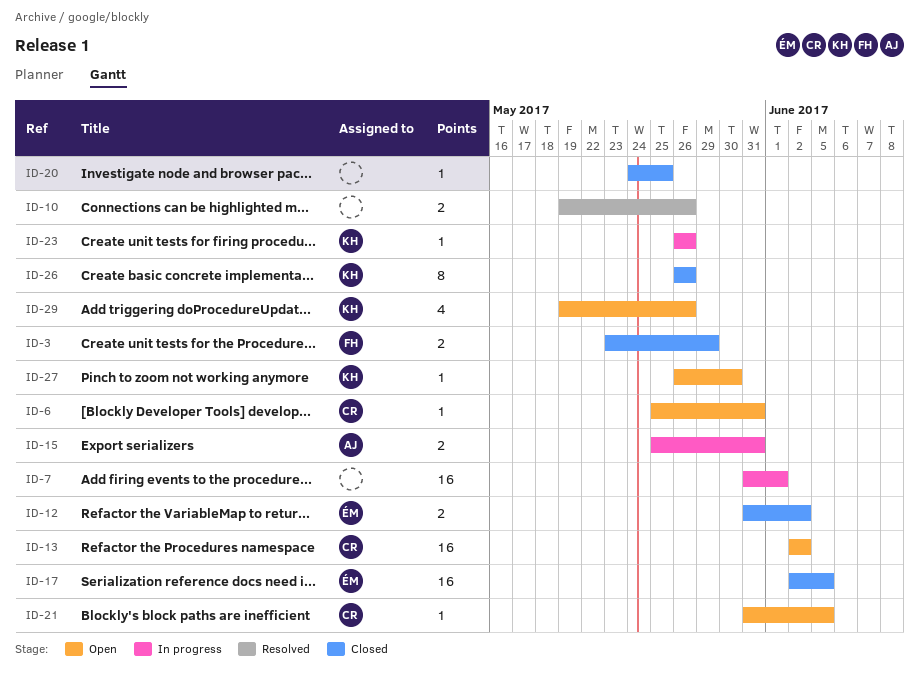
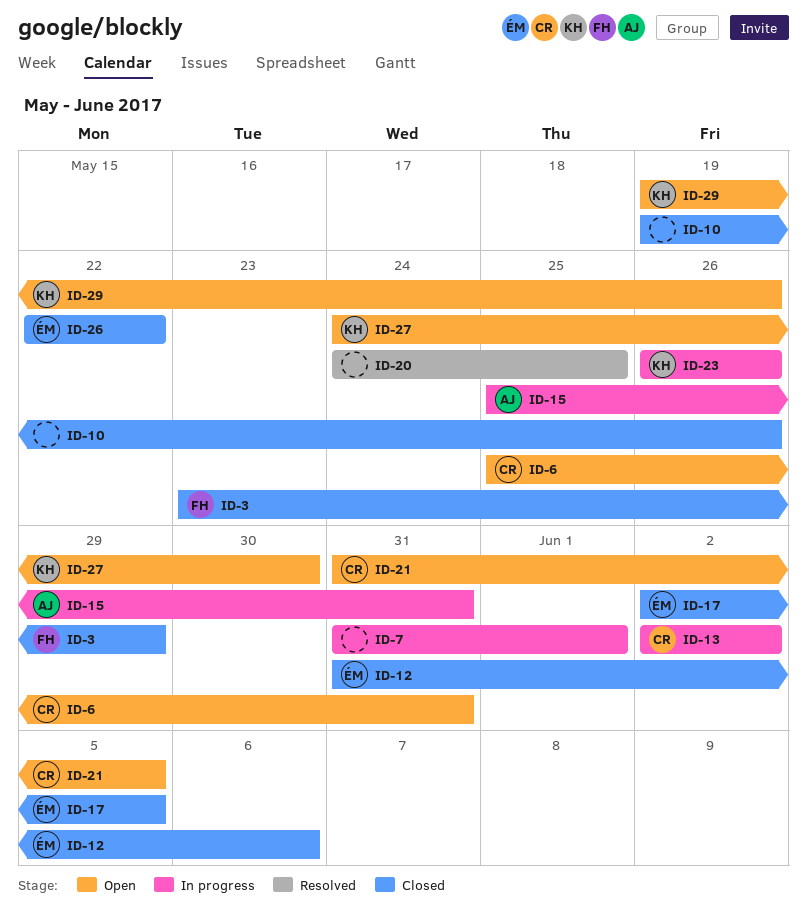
ID-10, status: Resolved -> Closed
ID-12, due: Jun 2 -> Jun 6
ID-13, status: Open -> In progress
ID-20, status: Closed -> Resolved
ID-26, owner: KH -> ÉM
ID-26, start: May 26 -> May 22
ID-26, due: May 26 -> May 22
ID-27, start: May 26 -> May 24

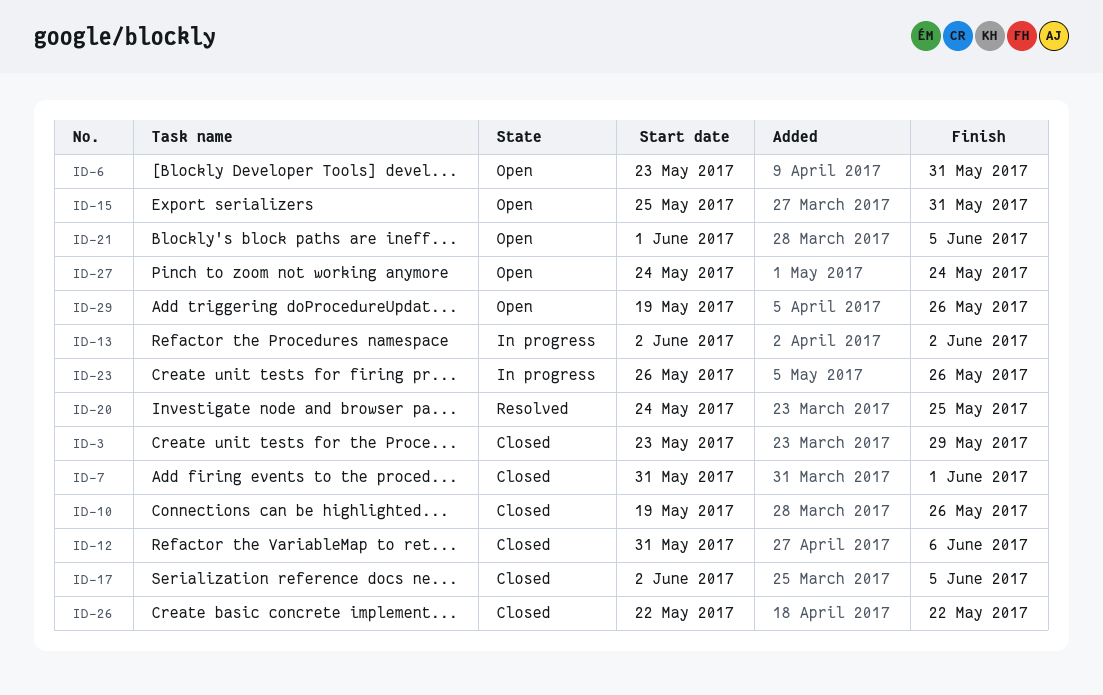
ID-6, start: May 25 -> May 23
ID-7, status: In progress -> Closed
ID-15, status: In progress -> Open
ID-21, start: May 31 -> Jun 1
ID-27, due: May 30 -> May 24

